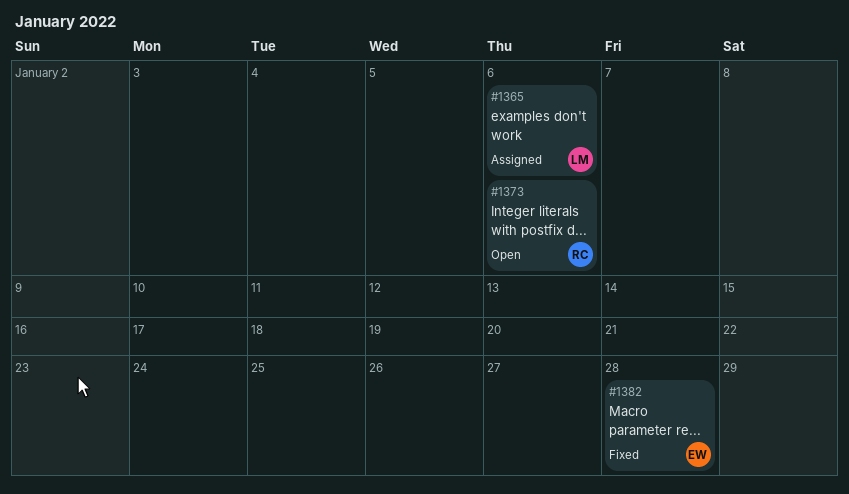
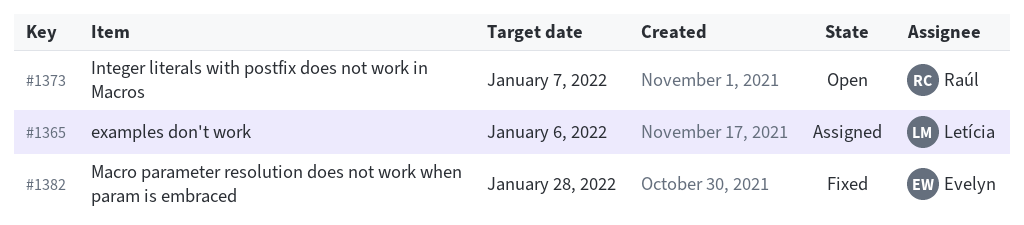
#1373, due: Jan 6 -> Jan 7

